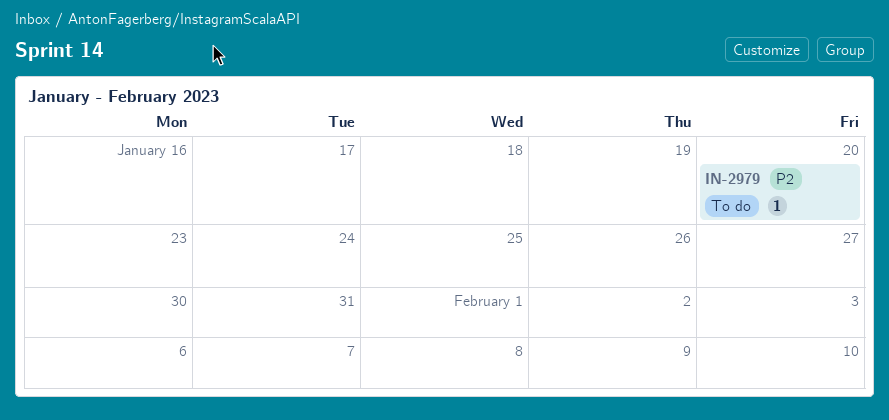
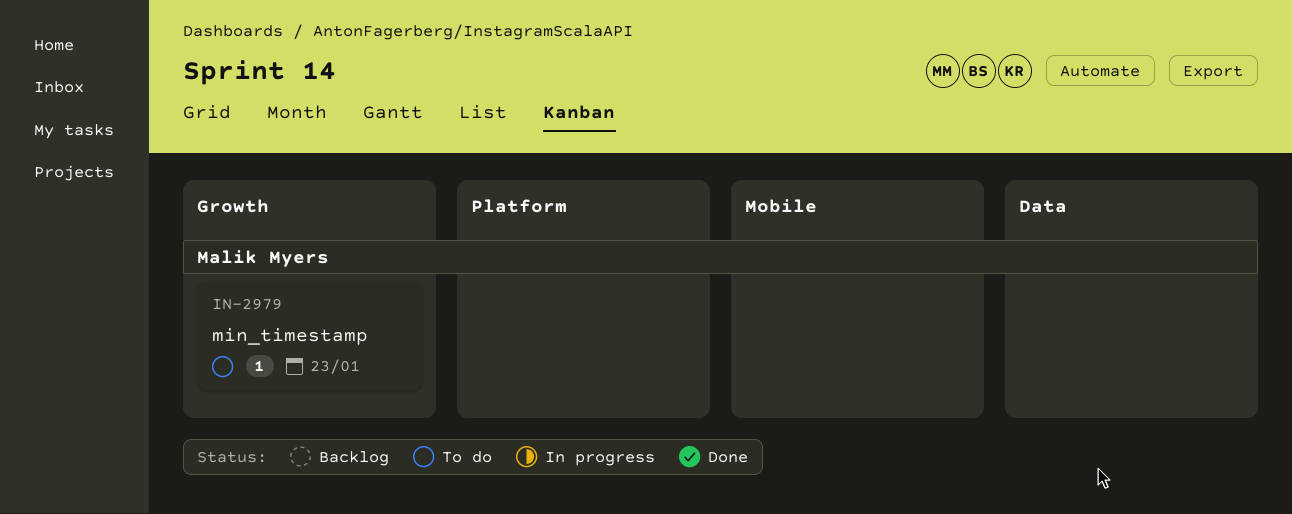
IN-2979, due: Jan 20 -> Jan 23

